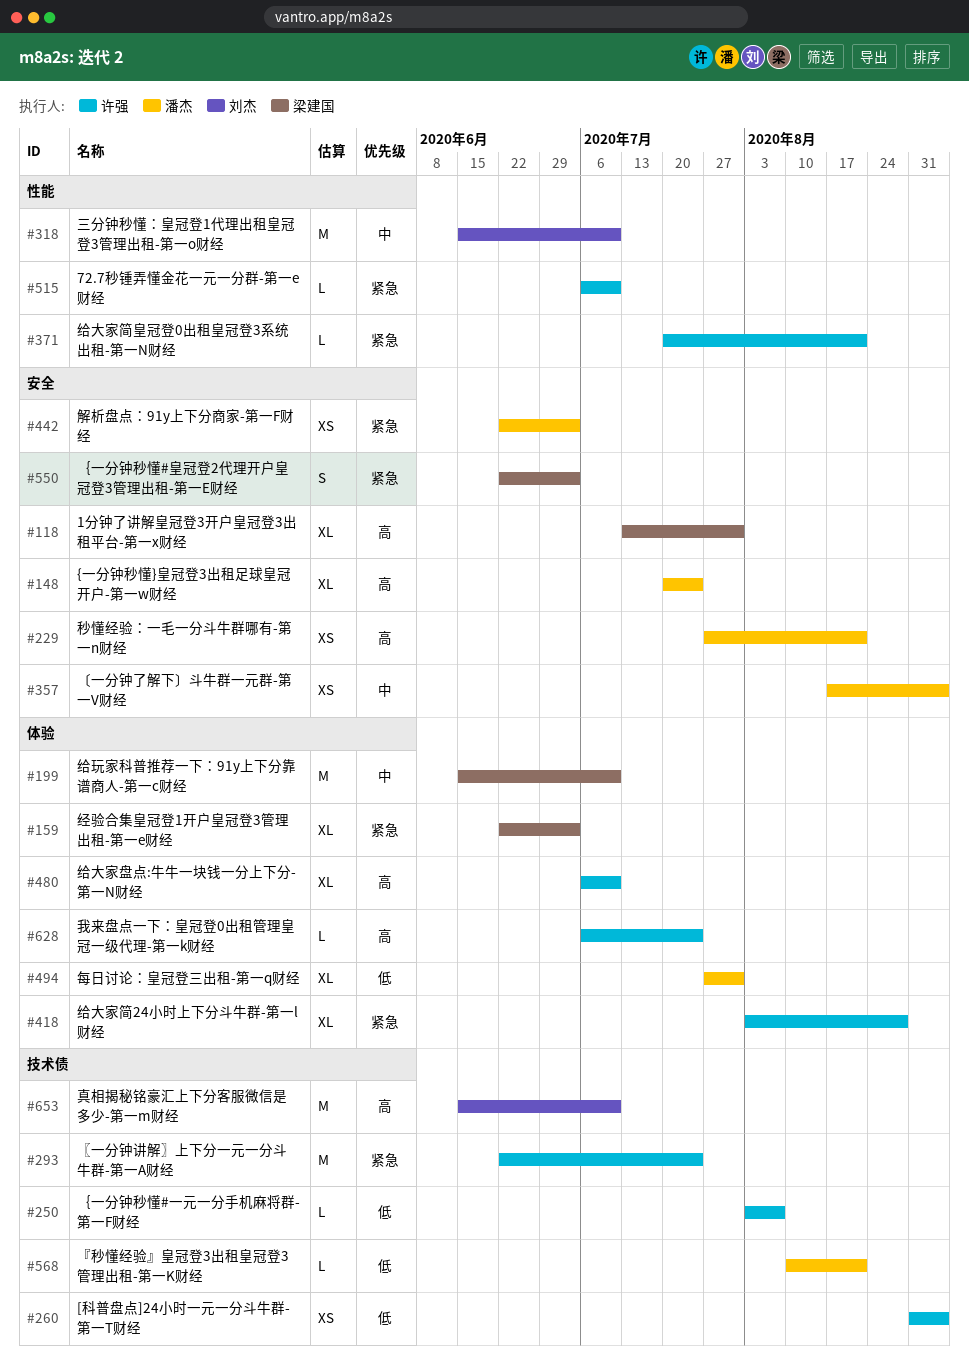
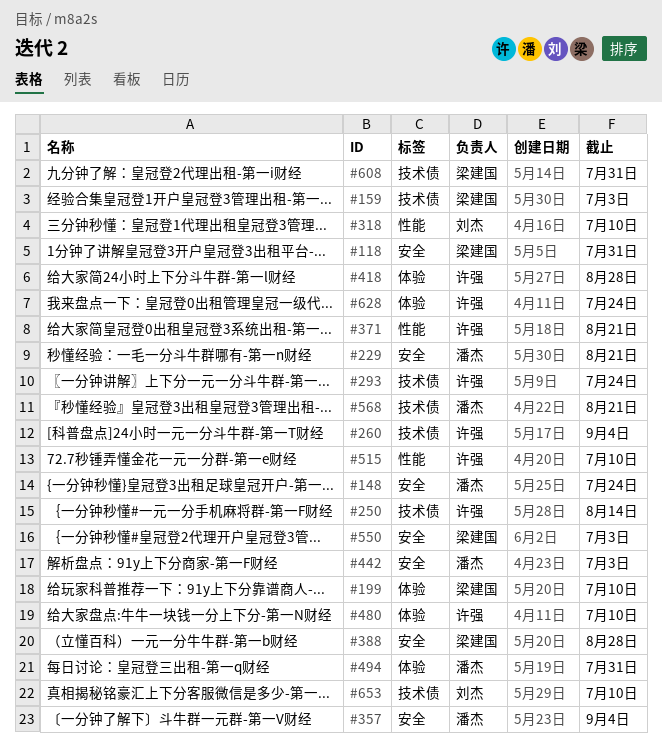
#159, label: 体验 -> 技术债
#250, due: Aug 7 -> Aug 14
#388: none -> present
#608: none -> present

